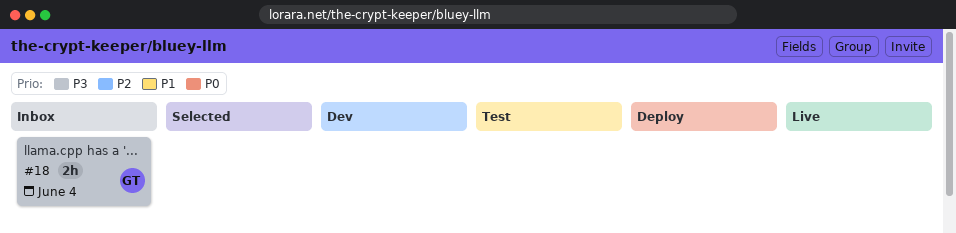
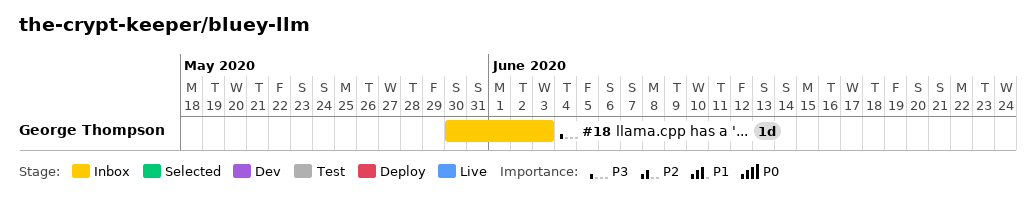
#18, estimate: 2h -> 1d
#18, due: Jun 4 -> Jun 3

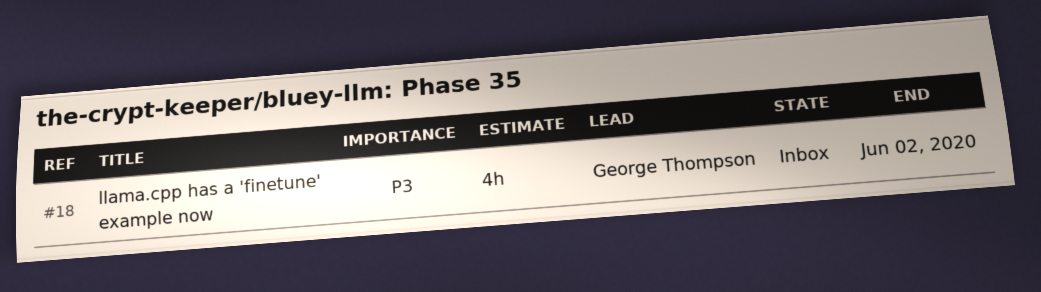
#18, estimate: 1d -> 4h
#18, due: Jun 3 -> Jun 2

